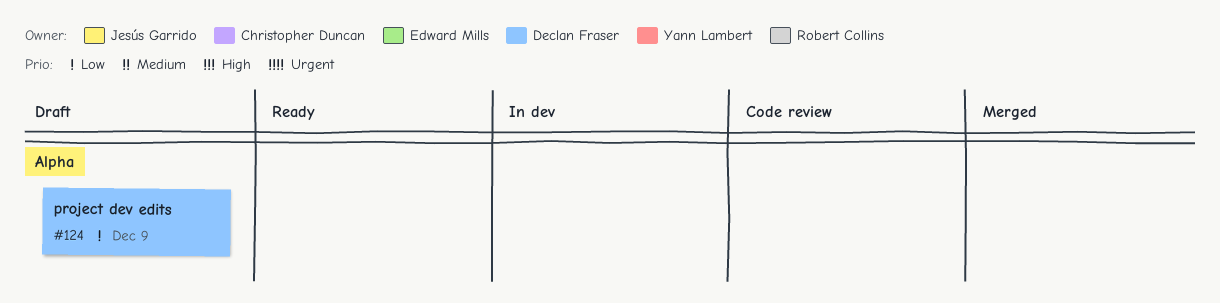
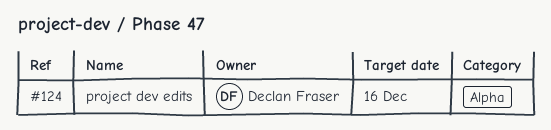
#124, due: Dec 9 -> Dec 16

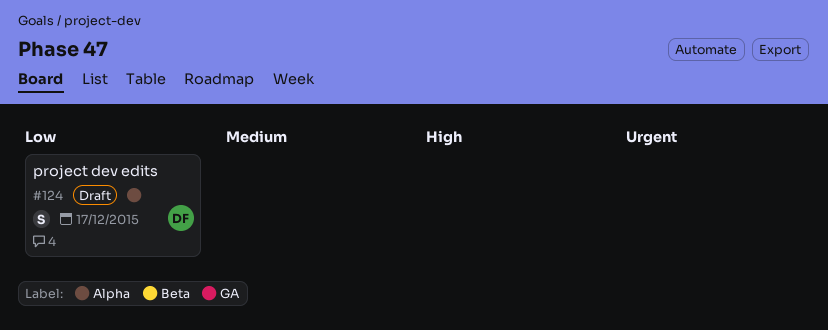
#124, due: Dec 16 -> Dec 17

